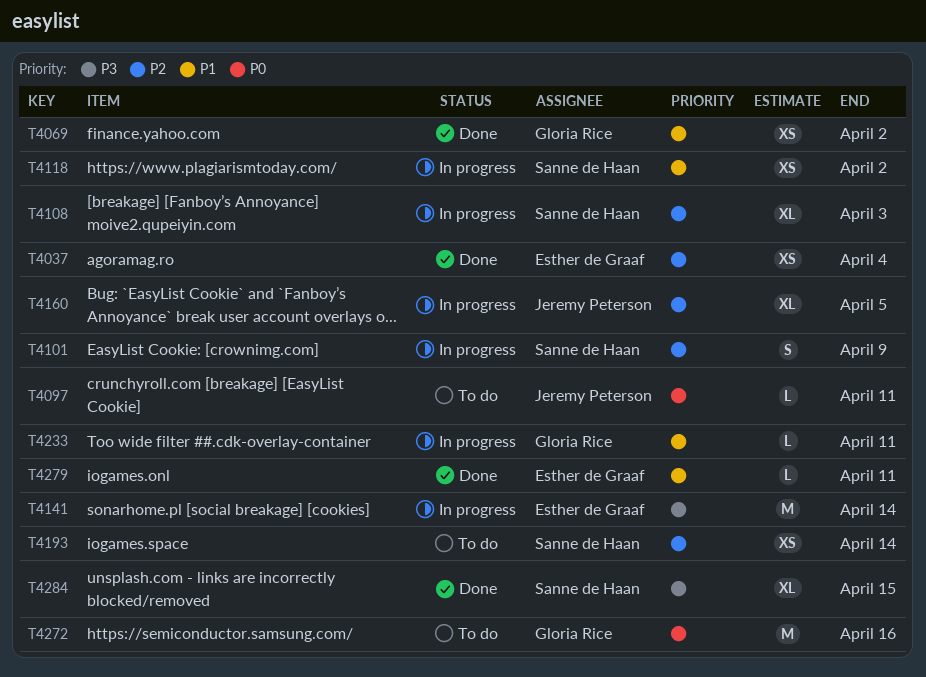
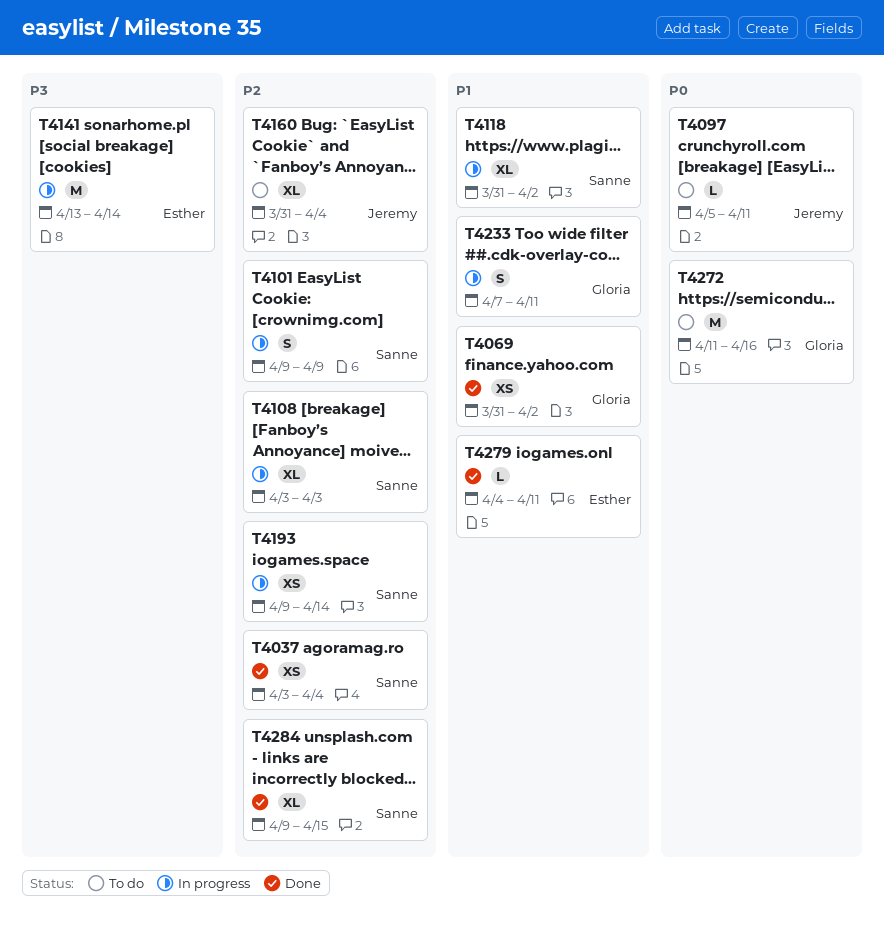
T4037, owner: Esther de Graaf -> Sanne de Haan
T4118, estimate: XS -> XL
T4160, status: In progress -> To do
T4160, due: Apr 5 -> Apr 4
T4193, status: To do -> In progress
T4233, estimate: L -> S
T4284, priority: P3 -> P2

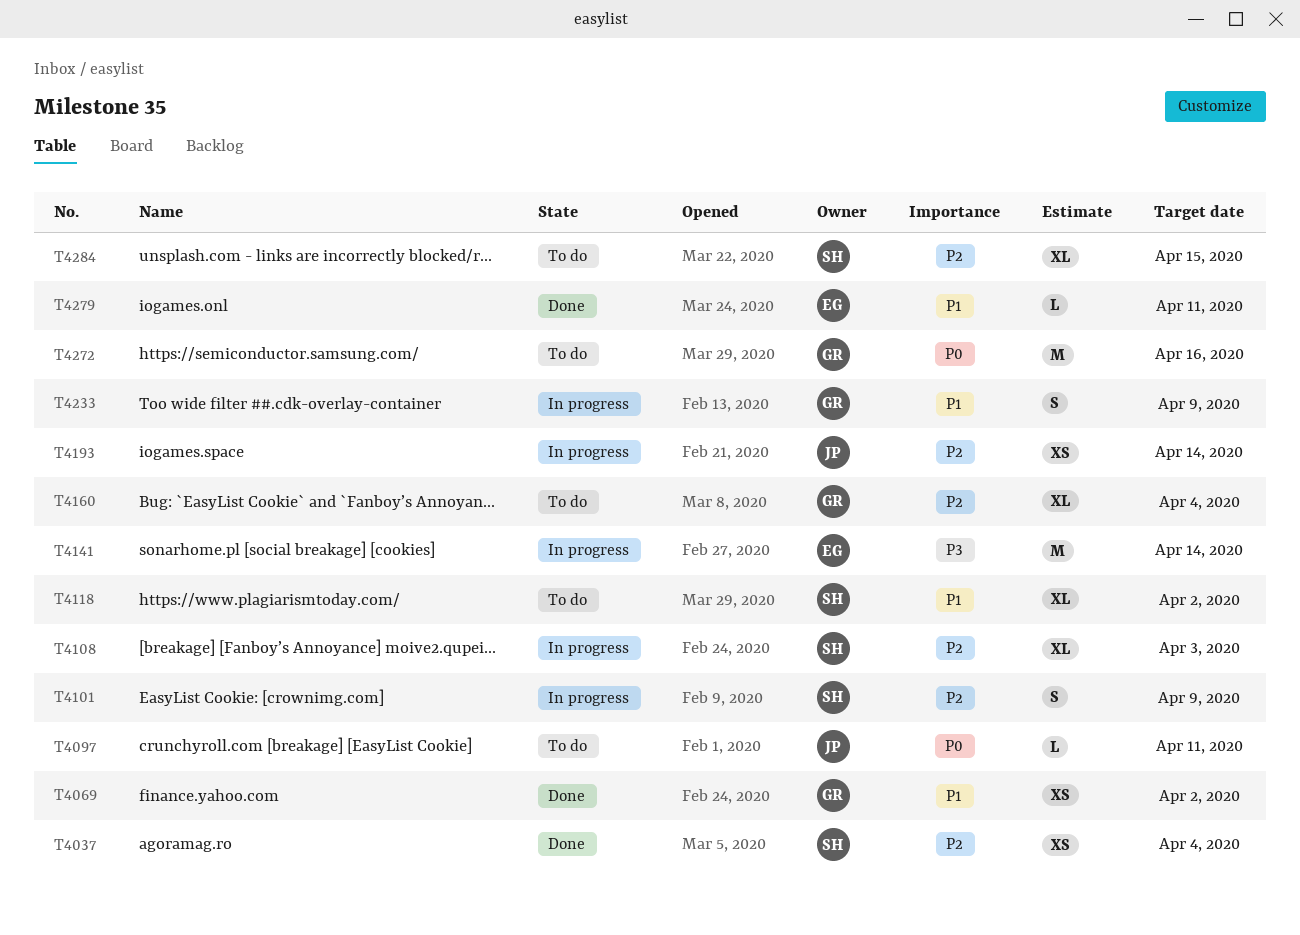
T4118, status: In progress -> To do
T4160, owner: Jeremy -> Gloria
T4193, owner: Sanne -> Jeremy
T4233, due: Apr 11 -> Apr 9
T4284, status: Done -> To do

